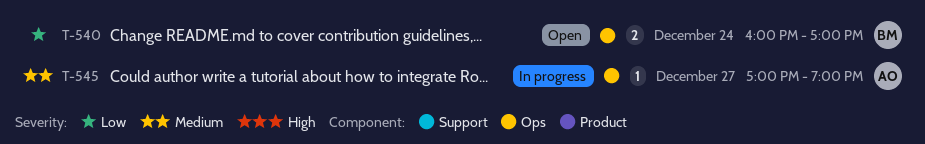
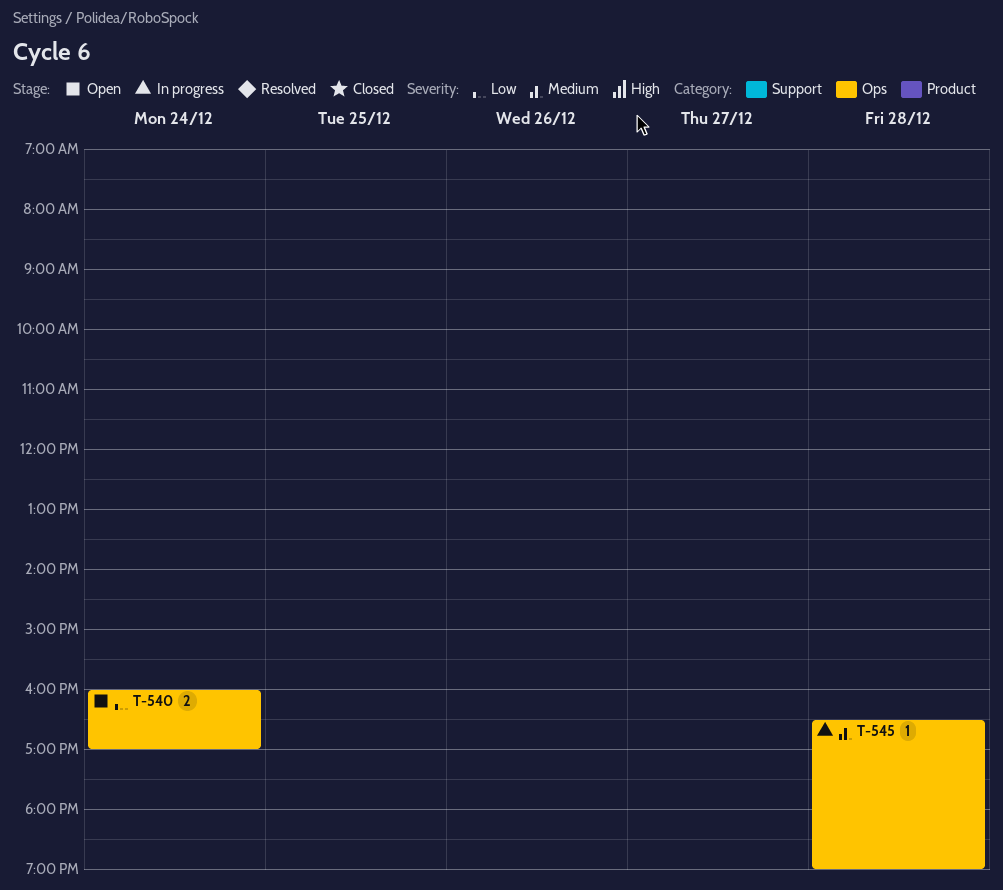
T-545, day: Dec 27 -> Dec 28
T-545, begins: 17:00 -> 16:30

